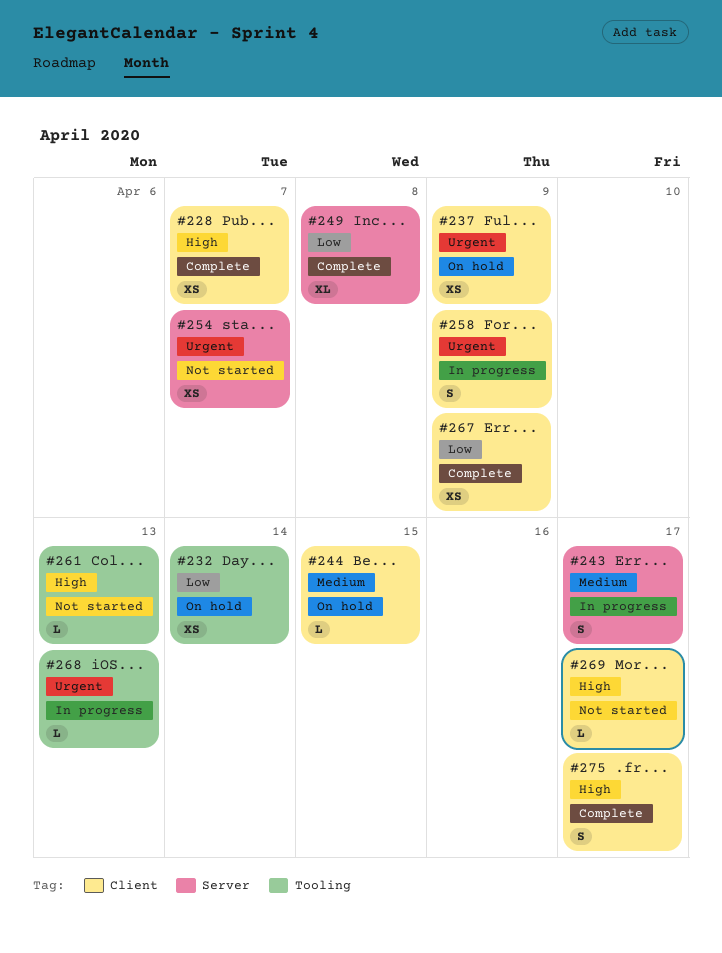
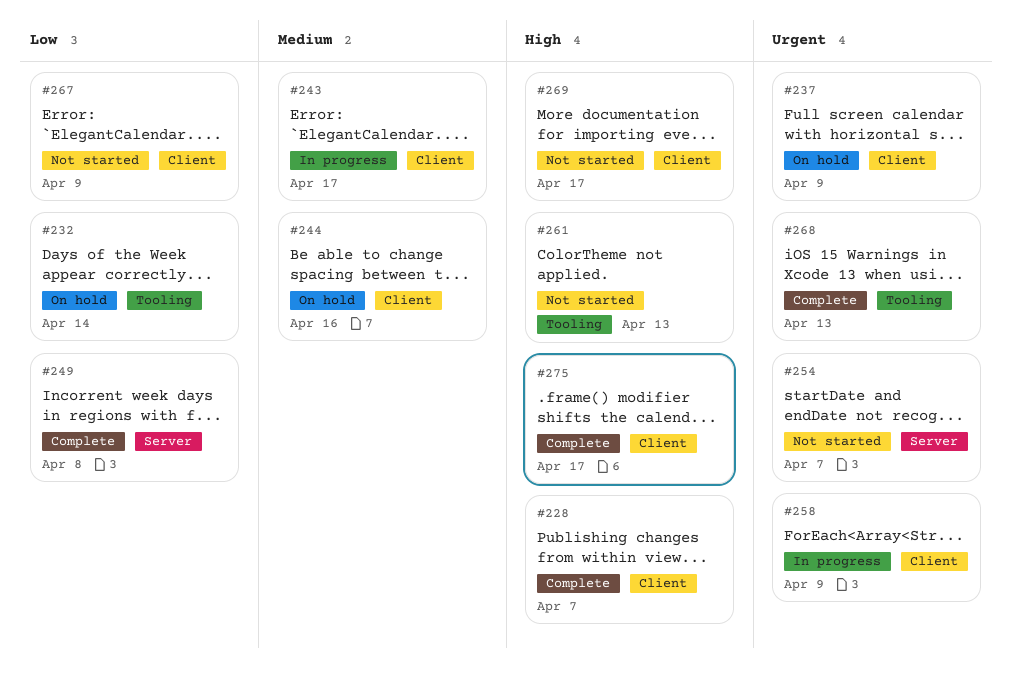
#243, label: Server -> Client
#244, due: Apr 15 -> Apr 16
#267, status: Complete -> Not started
#268, status: In progress -> Complete

